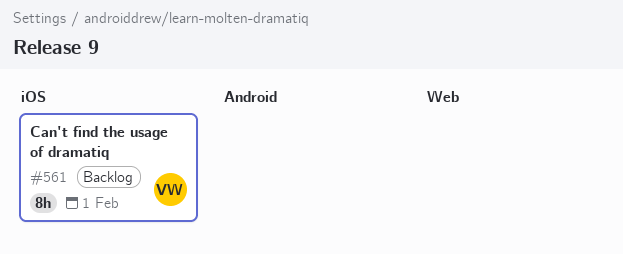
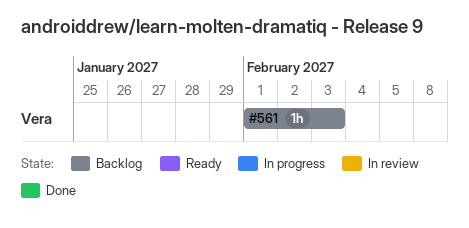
#561, estimate: 8h -> 1h
#561, due: Feb 1 -> Feb 3

